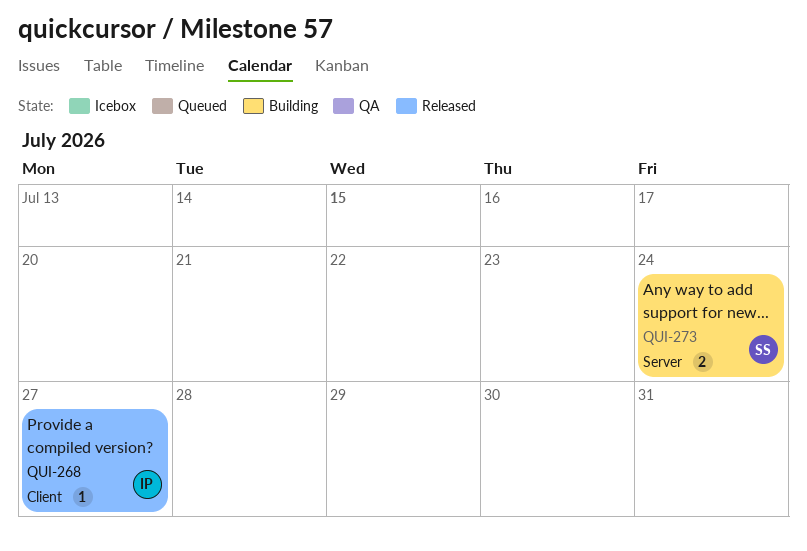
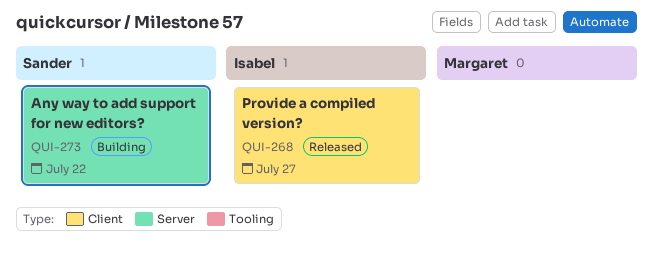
QUI-273, due: Jul 24 -> Jul 22

